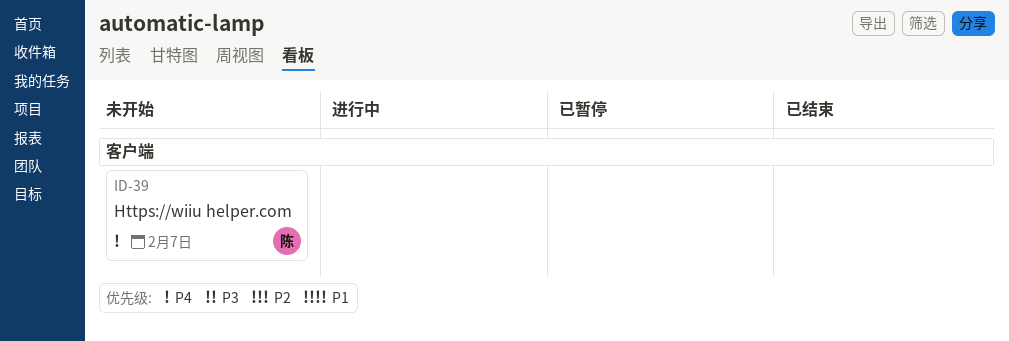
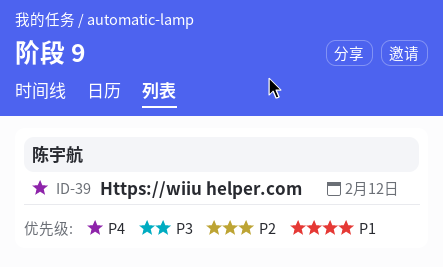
ID-39, due: Feb 7 -> Feb 12

